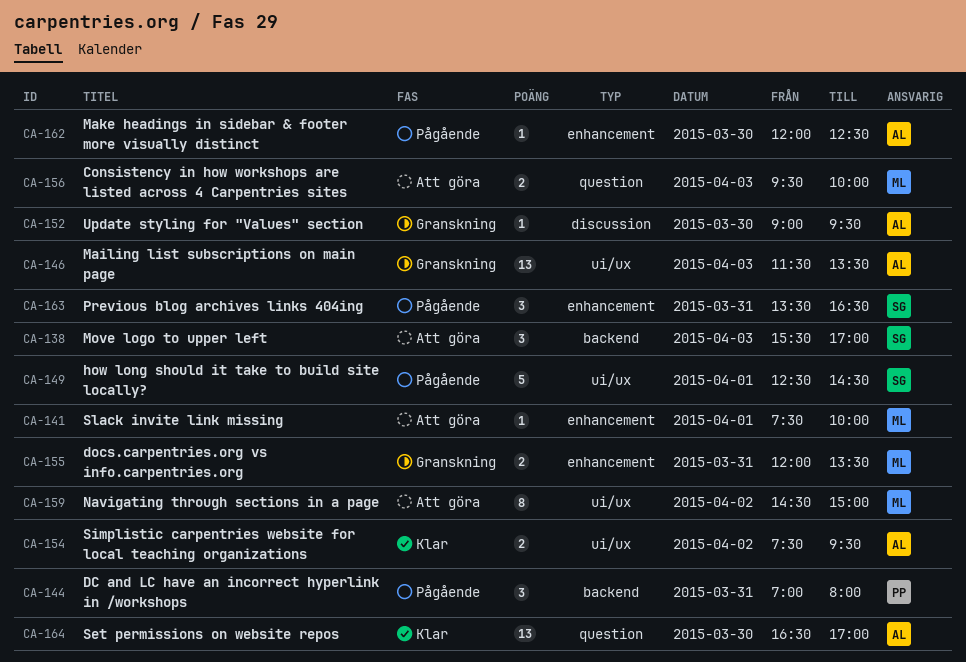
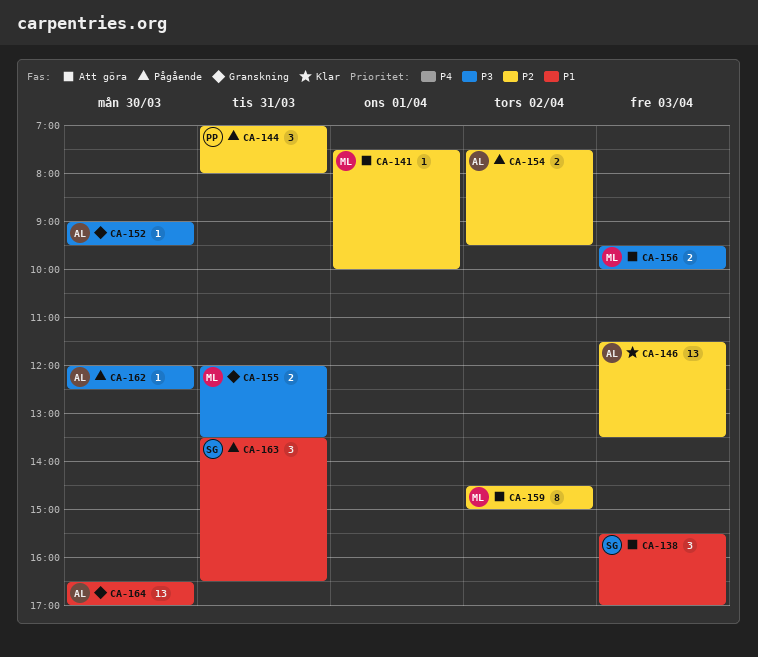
CA-146, status: Granskning -> Klar
CA-149: present -> none
CA-154, status: Klar -> Pågående
CA-164, status: Klar -> Granskning

